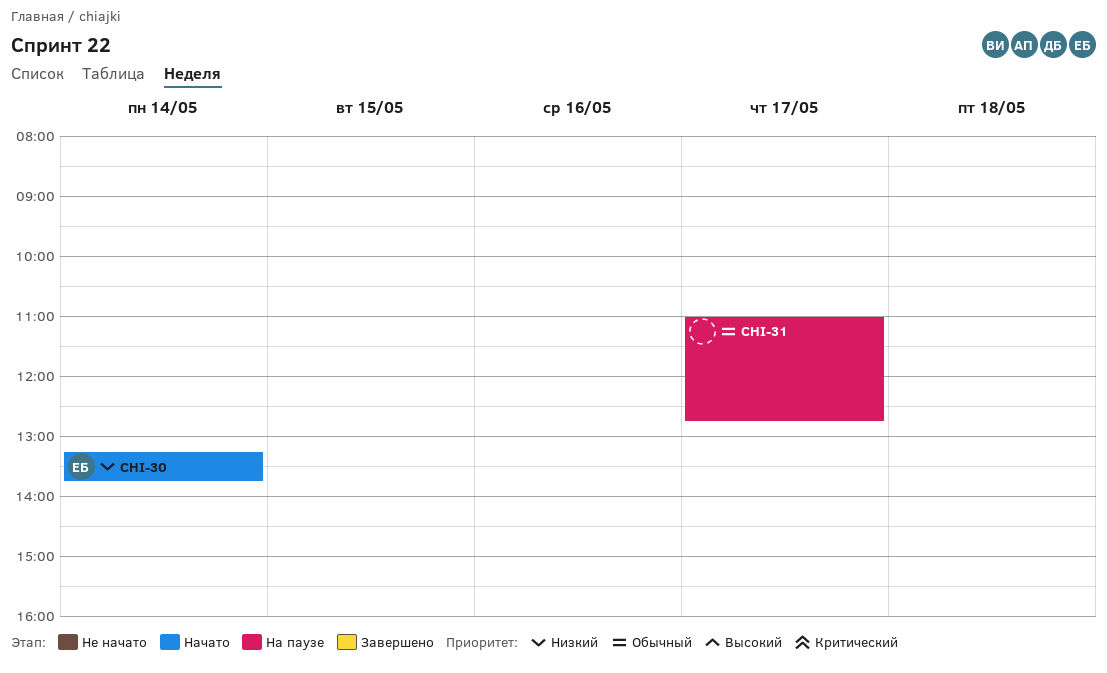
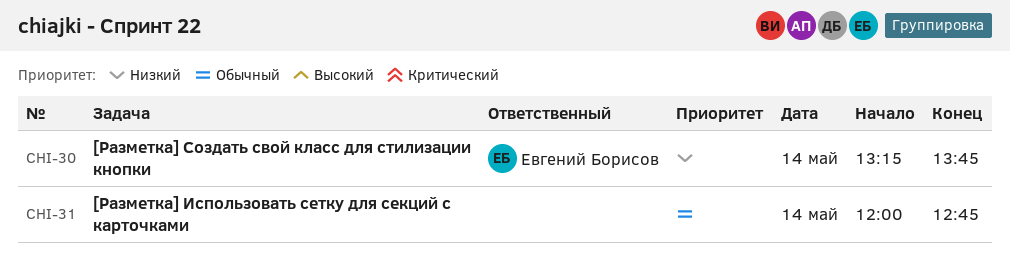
CHI-31, day: May 17 -> May 14
CHI-31, begins: 11:00 -> 12:00

